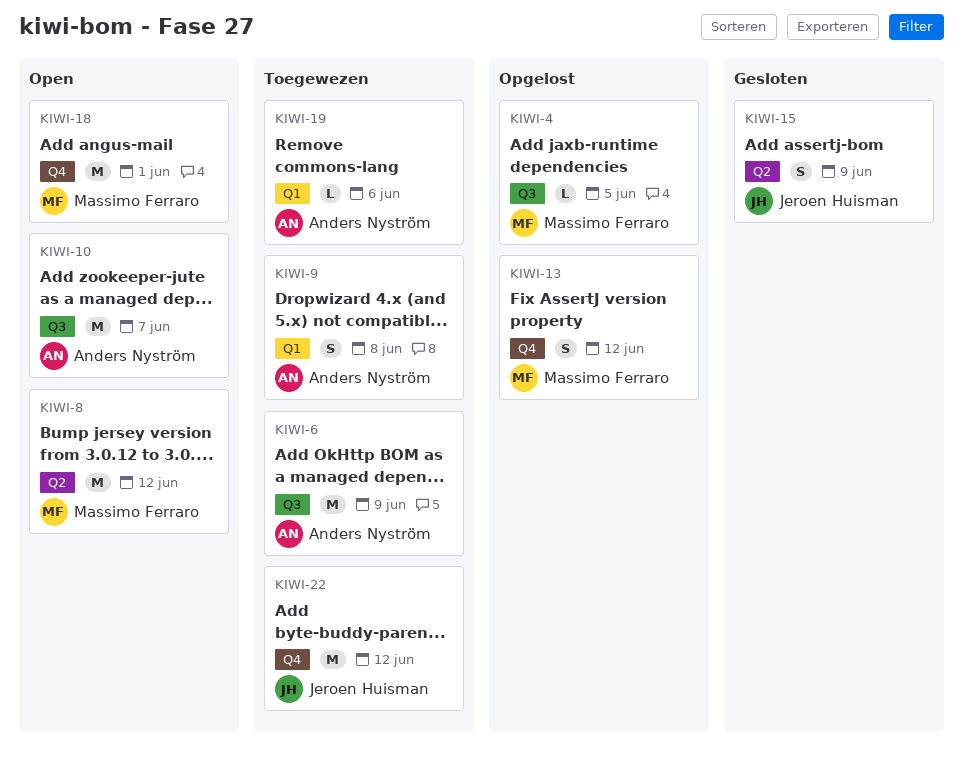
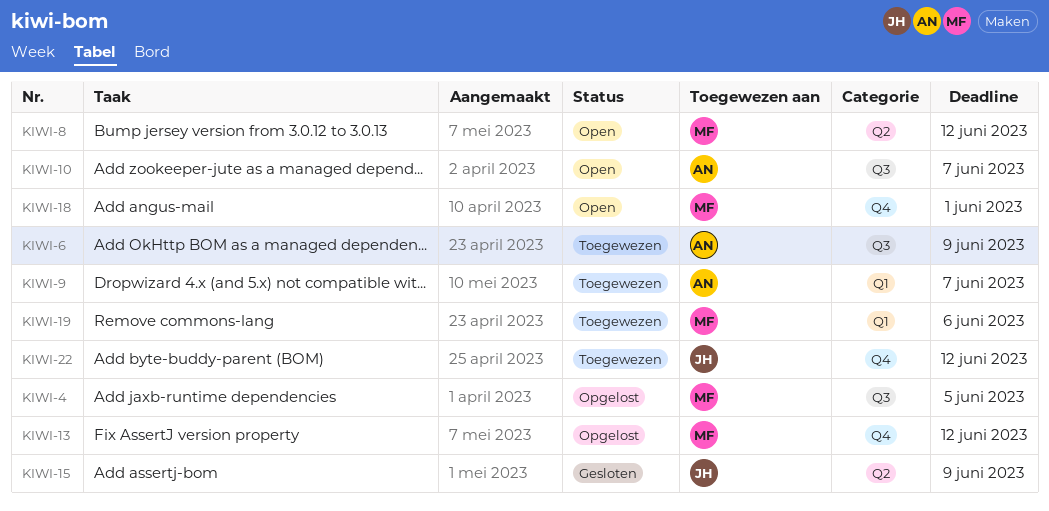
KIWI-9, due: Jun 8 -> Jun 7
KIWI-19, owner: Anders Nyström -> Massimo Ferraro

